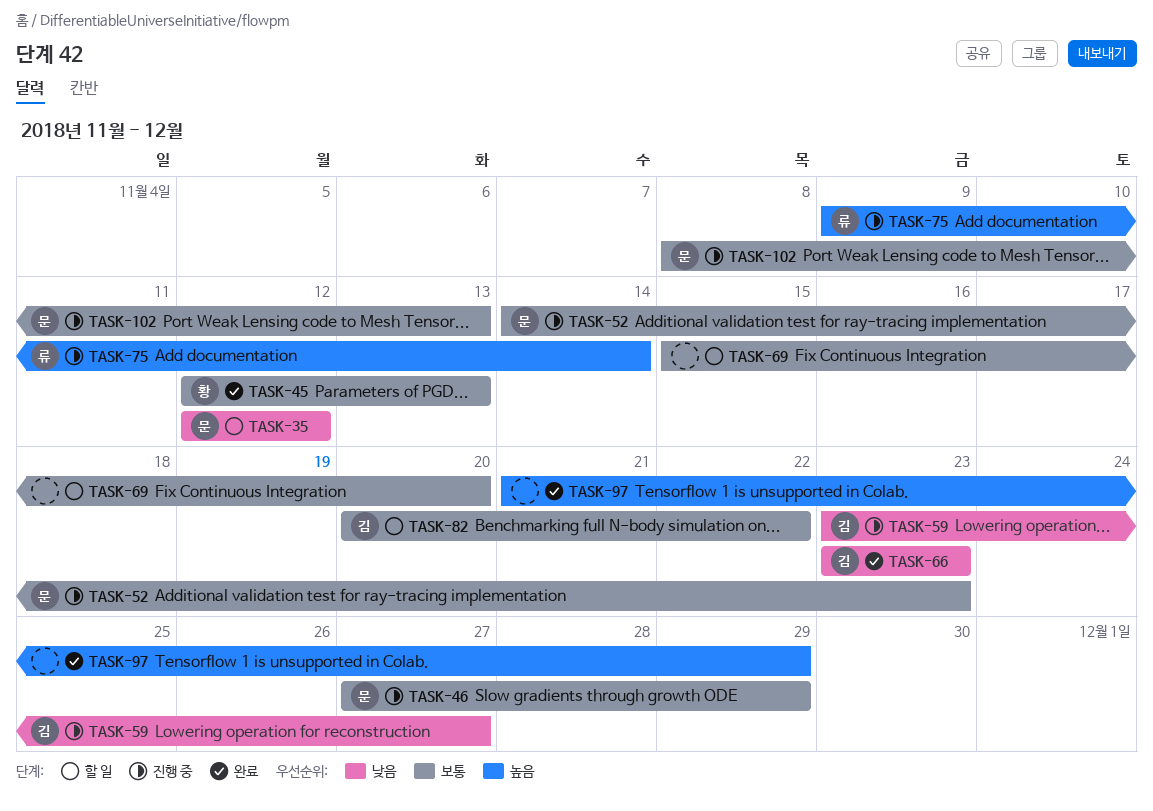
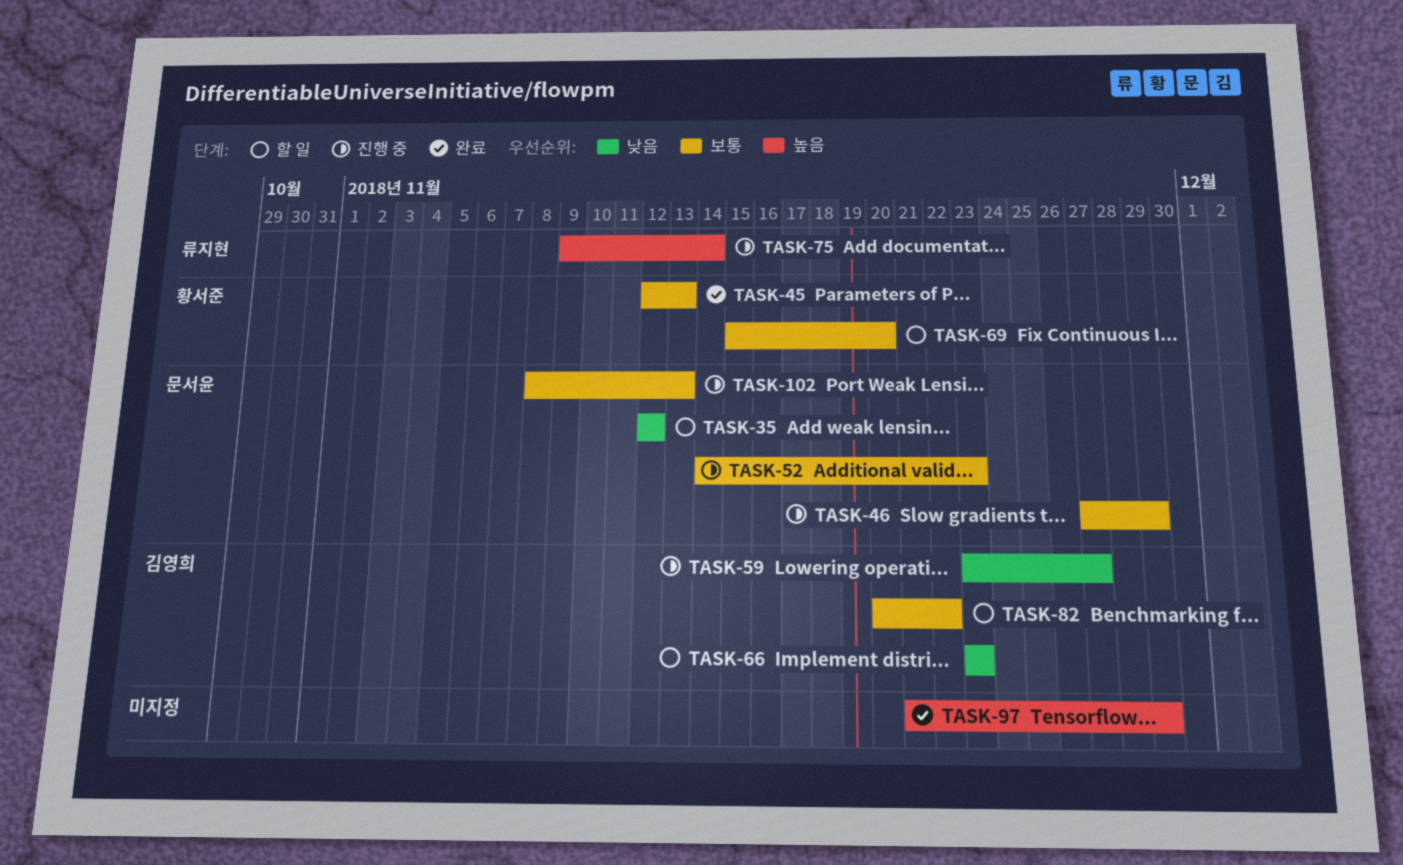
TASK-66, status: 완료 -> 할 일
TASK-69, owner: none -> 황서준

